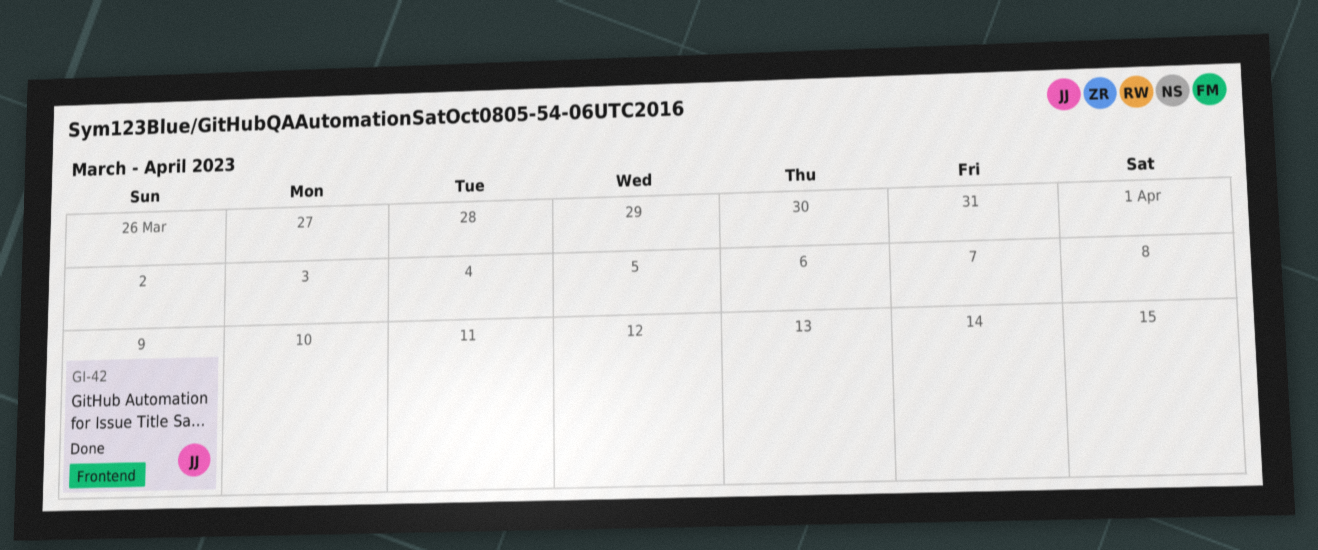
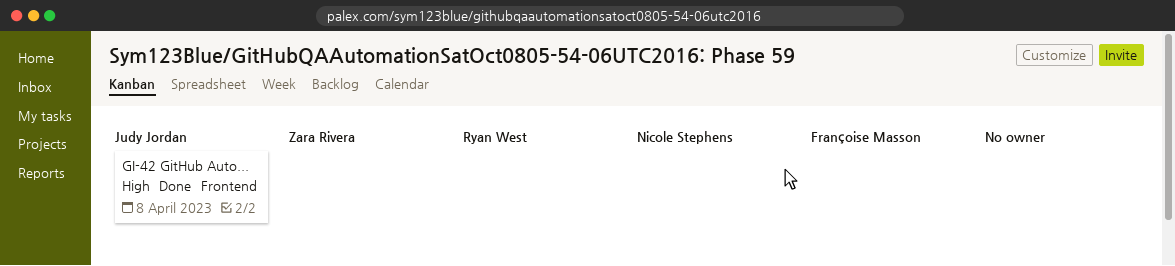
GI-42, due: Apr 9 -> Apr 8

